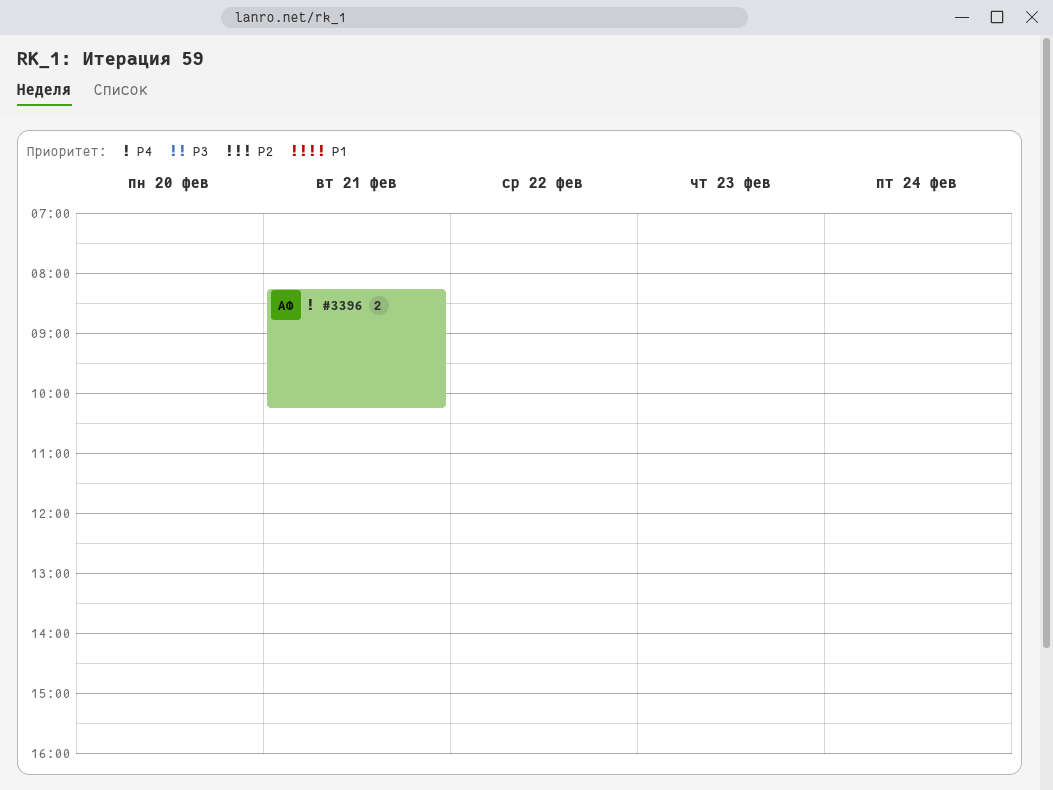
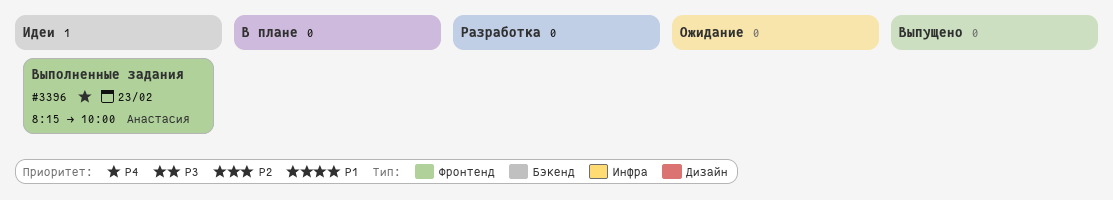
#3396, day: Feb 21 -> Feb 23
#3396, ends: 10:15 -> 10:00

